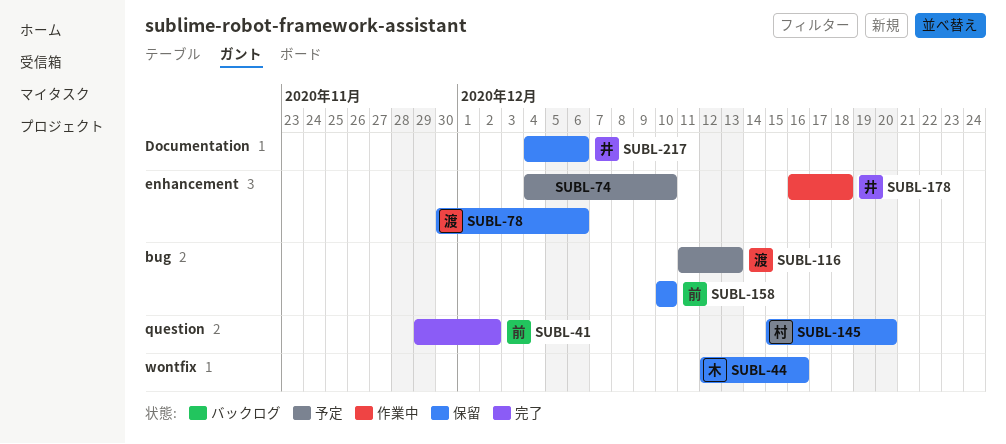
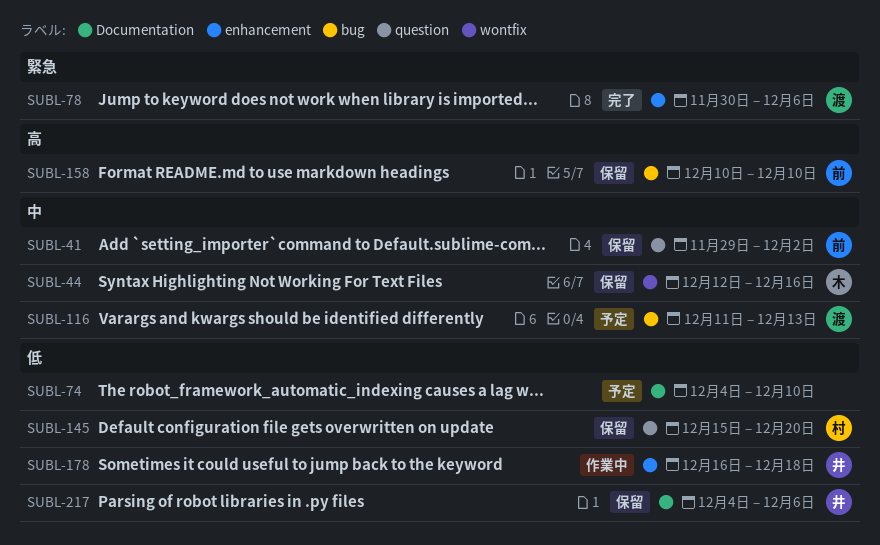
SUBL-41, status: 完了 -> 保留
SUBL-74, label: enhancement -> Documentation
SUBL-78, status: 保留 -> 完了

